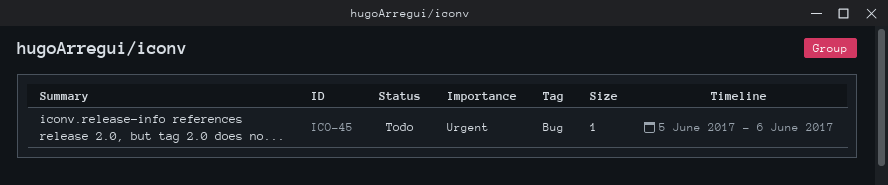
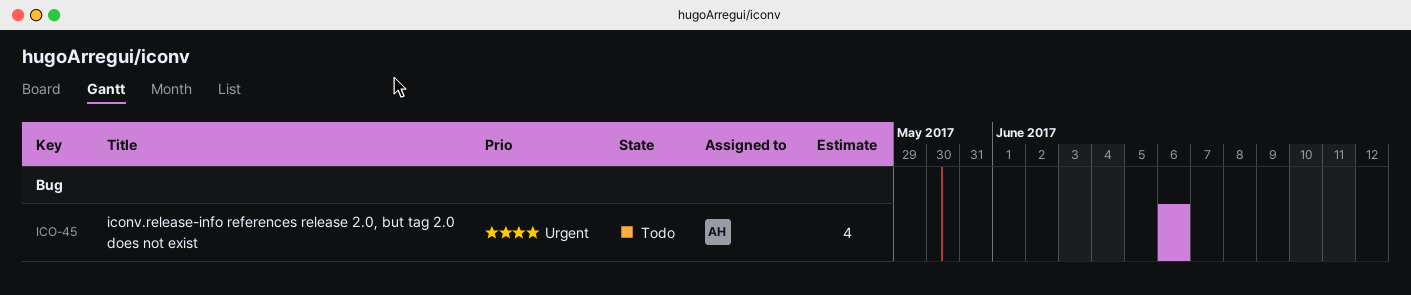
ICO-45, estimate: 1 -> 4
ICO-45, start: Jun 5 -> Jun 6

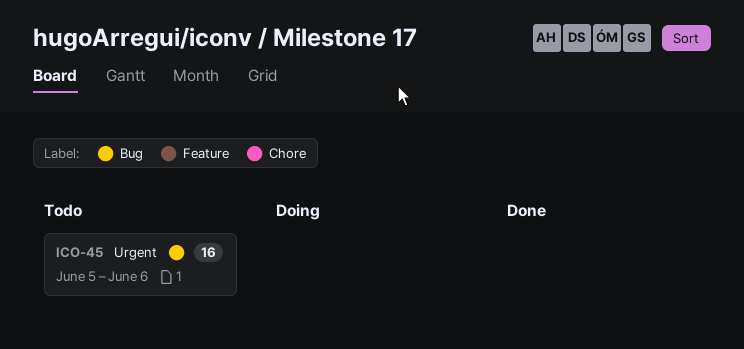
ICO-45, estimate: 4 -> 16
ICO-45, start: Jun 6 -> Jun 5

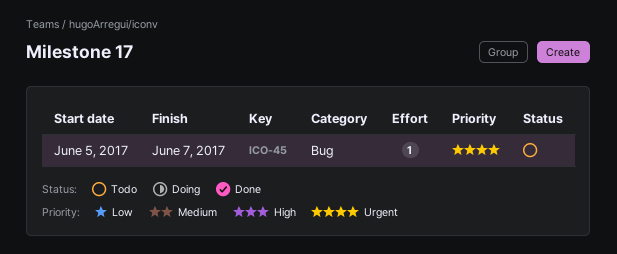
ICO-45, estimate: 16 -> 1
ICO-45, due: Jun 6 -> Jun 7

